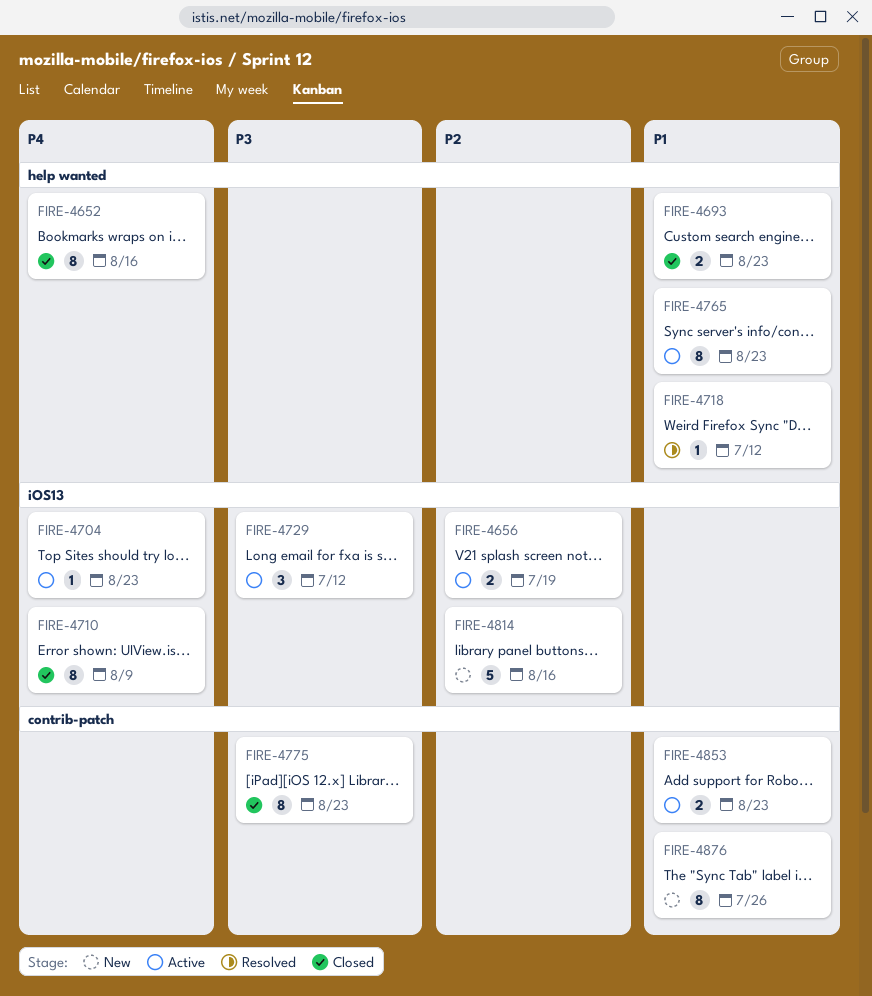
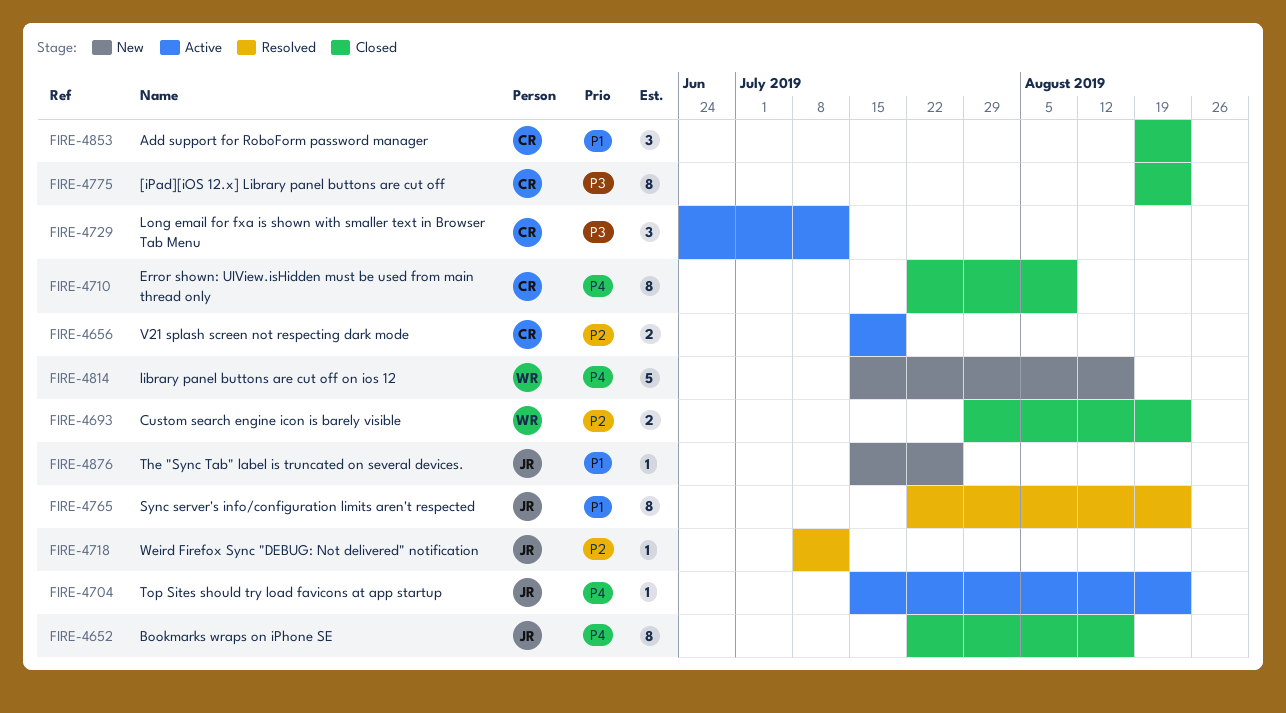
FIRE-4693, priority: P1 -> P2
FIRE-4718, priority: P1 -> P2
FIRE-4765, status: Active -> Resolved
FIRE-4814, priority: P2 -> P4
FIRE-4853, status: Active -> Closed
FIRE-4853, estimate: 2 -> 3
FIRE-4876, estimate: 8 -> 1

